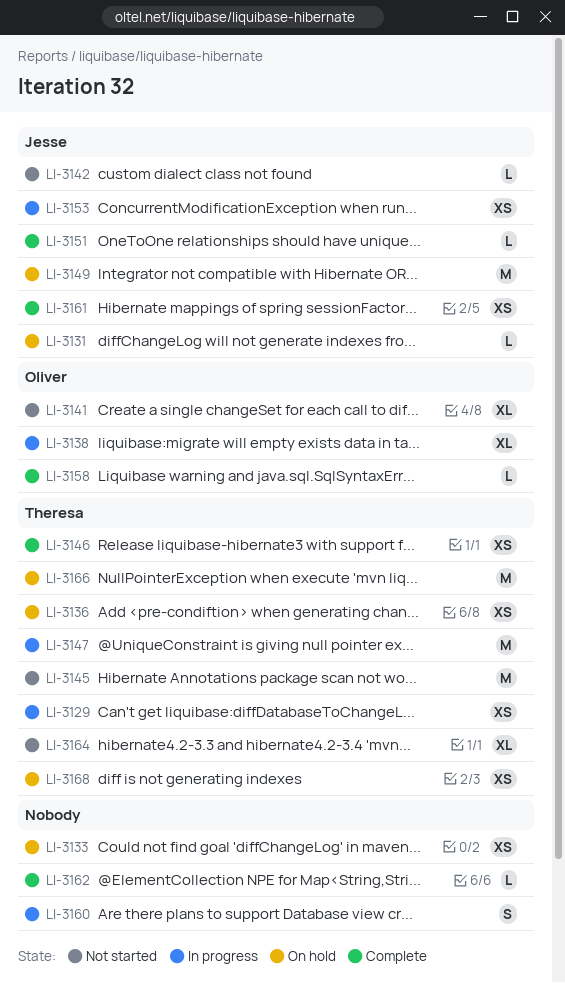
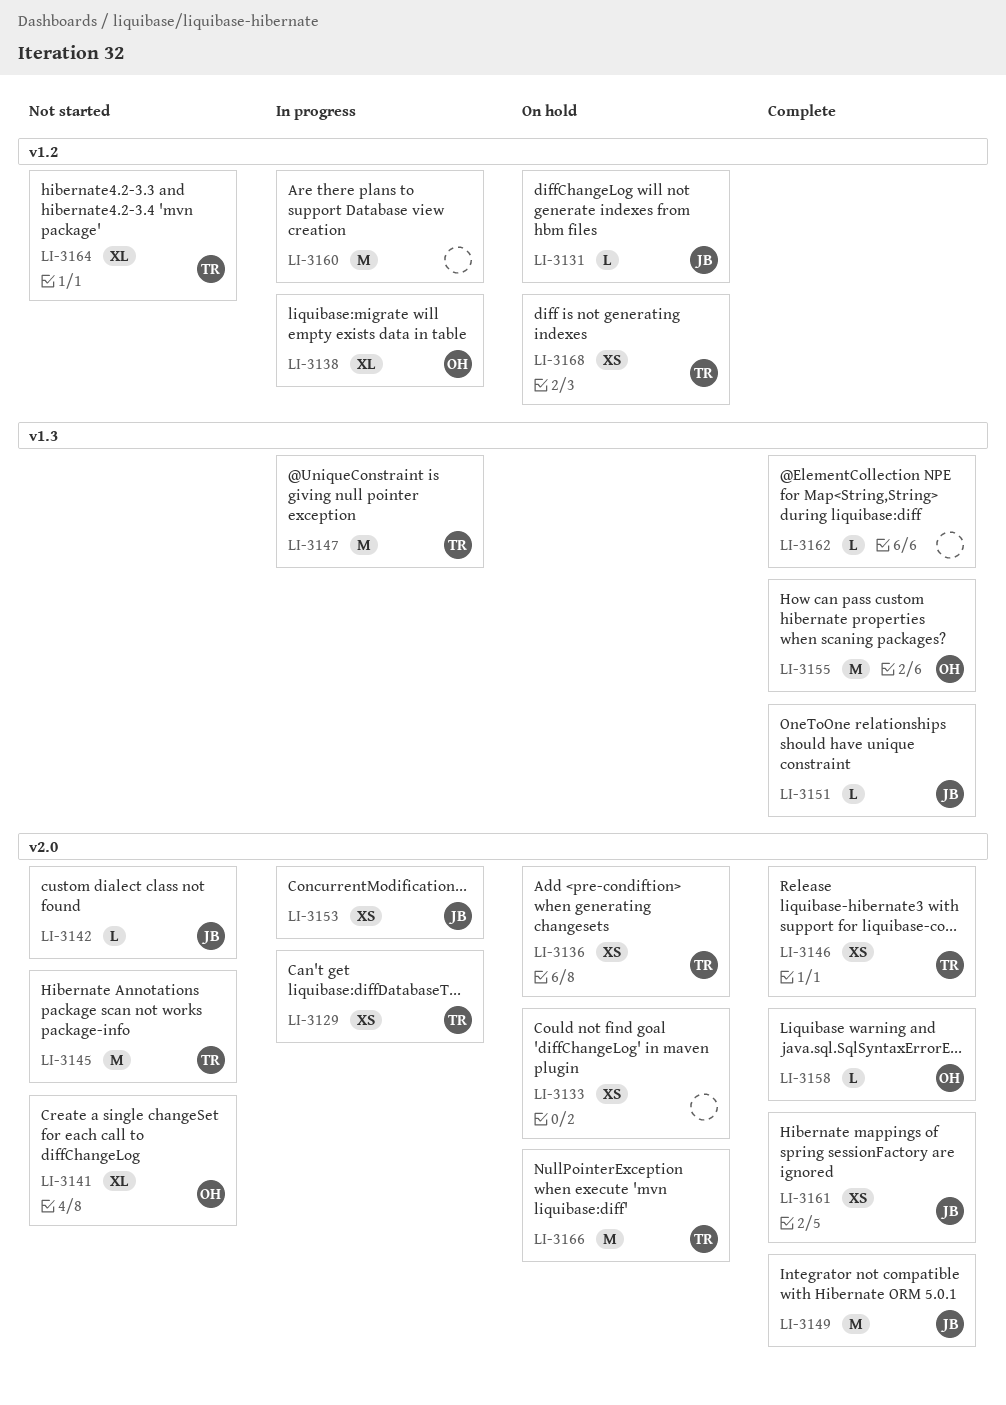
LI-3149, status: On hold -> Complete
LI-3155: none -> present
LI-3160, estimate: S -> M

